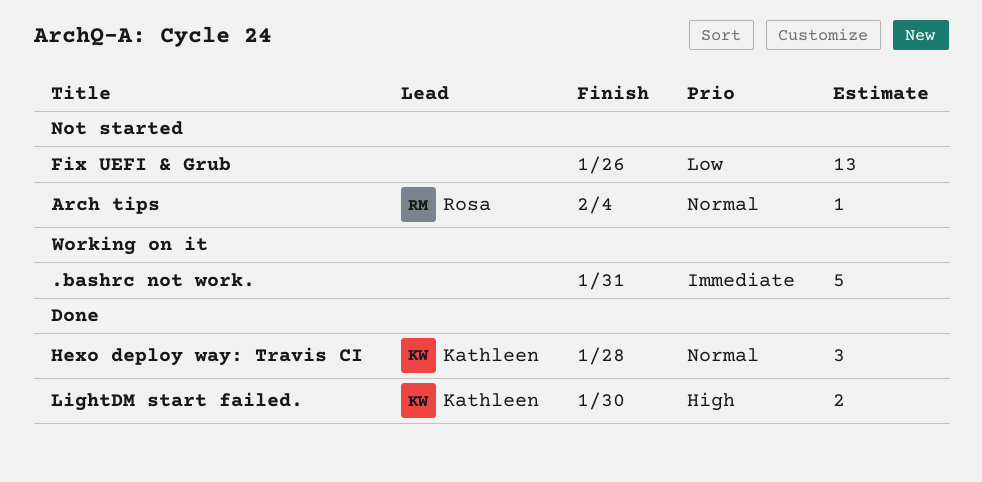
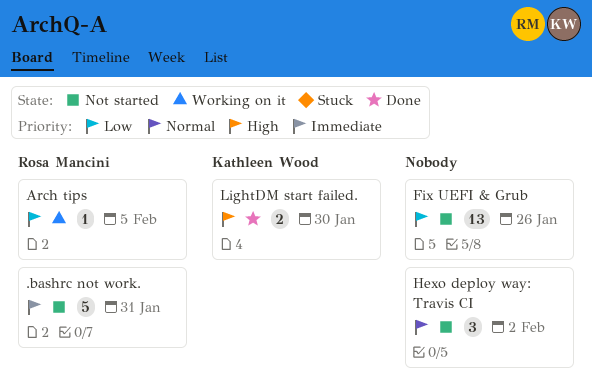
.bashrc not work., status: Working on it -> Not started
.bashrc not work., owner: none -> Rosa Mancini
Arch tips, status: Not started -> Working on it
Arch tips, priority: Normal -> Low
Arch tips, due: Feb 4 -> Feb 5
Hexo deploy way: Travis CI, status: Done -> Not started
Hexo deploy way: Travis CI, owner: Kathleen Wood -> none
Hexo deploy way: Travis CI, due: Jan 28 -> Feb 2

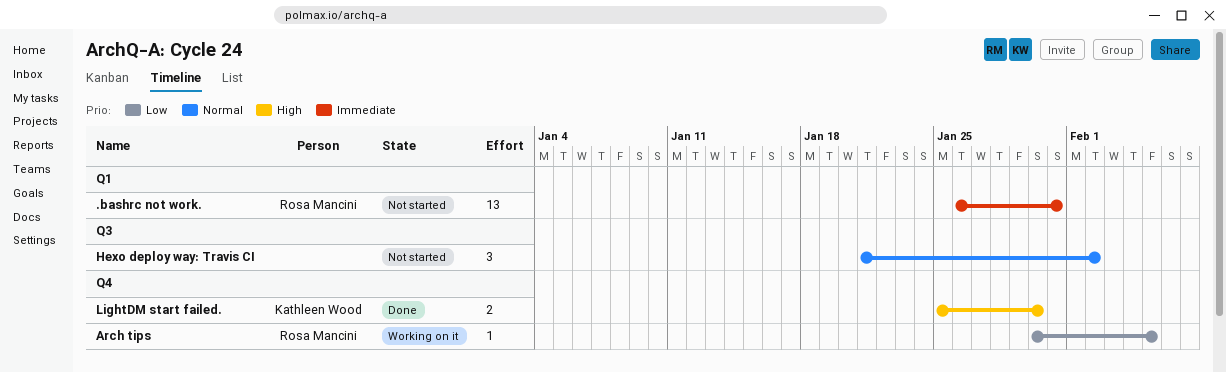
.bashrc not work., estimate: 5 -> 13
Fix UEFI & Grub: present -> none

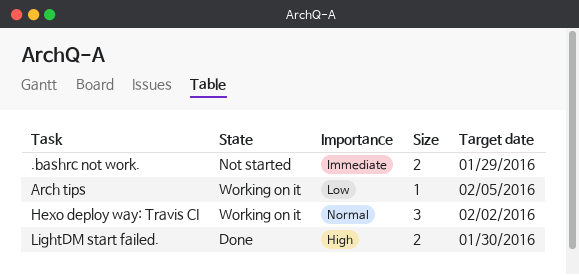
.bashrc not work., estimate: 13 -> 2
.bashrc not work., due: Jan 31 -> Jan 29
Hexo deploy way: Travis CI, status: Not started -> Working on it

